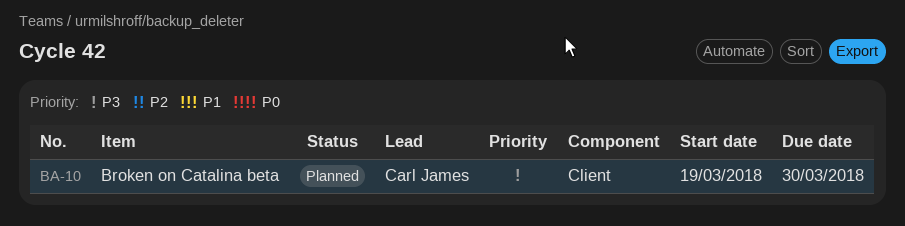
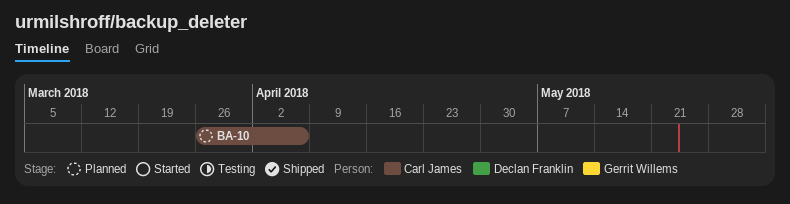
BA-10, start: Mar 19 -> Mar 26
BA-10, due: Mar 30 -> Apr 6

